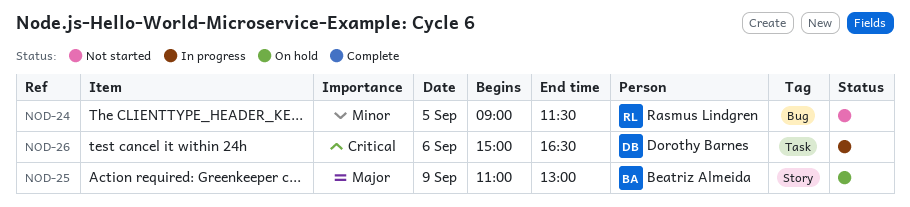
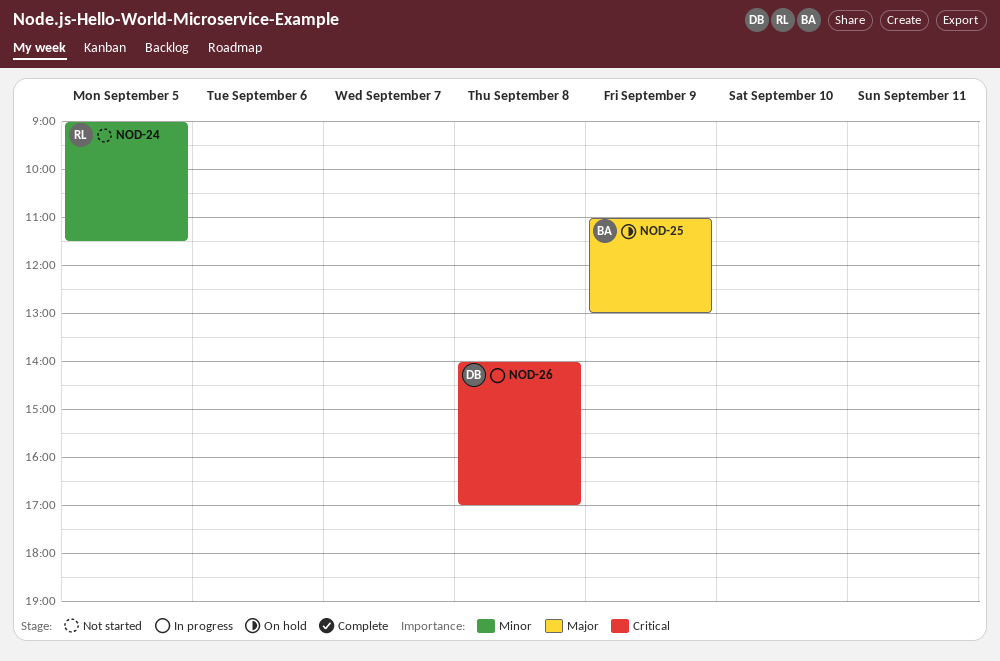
NOD-26, day: Sep 6 -> Sep 8
NOD-26, begins: 15:00 -> 14:00
NOD-26, ends: 16:30 -> 17:00

